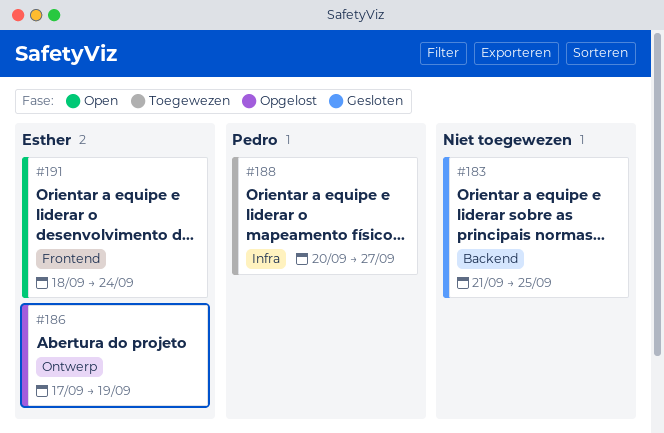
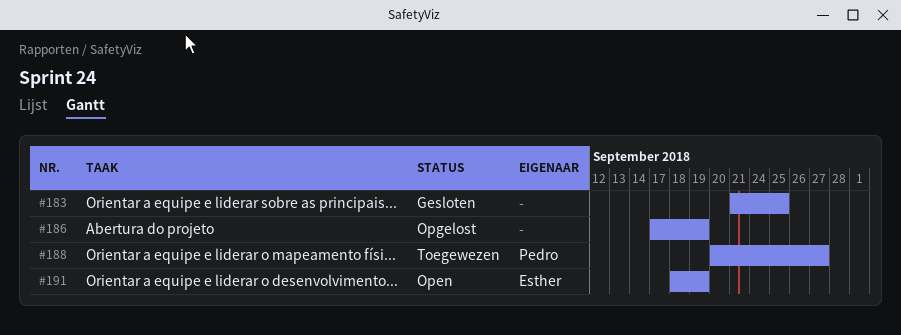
#186, owner: Esther -> none
#191, due: Sep 24 -> Sep 19

